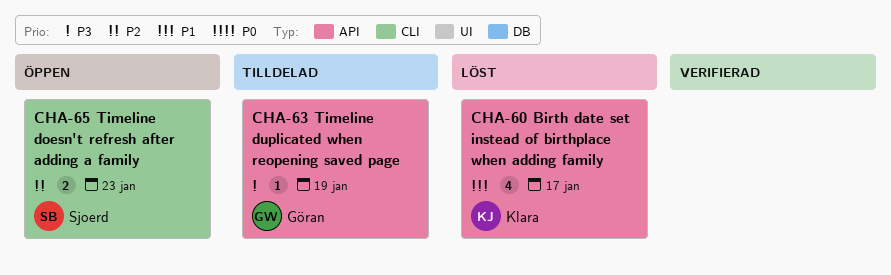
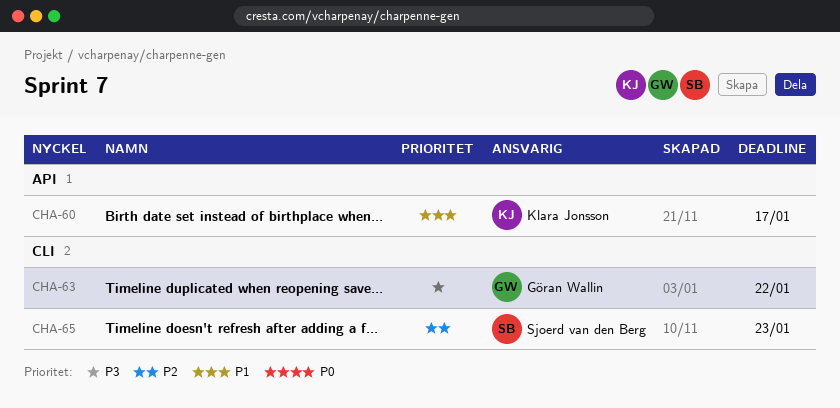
CHA-63, label: API -> CLI
CHA-63, due: Jan 19 -> Jan 22

